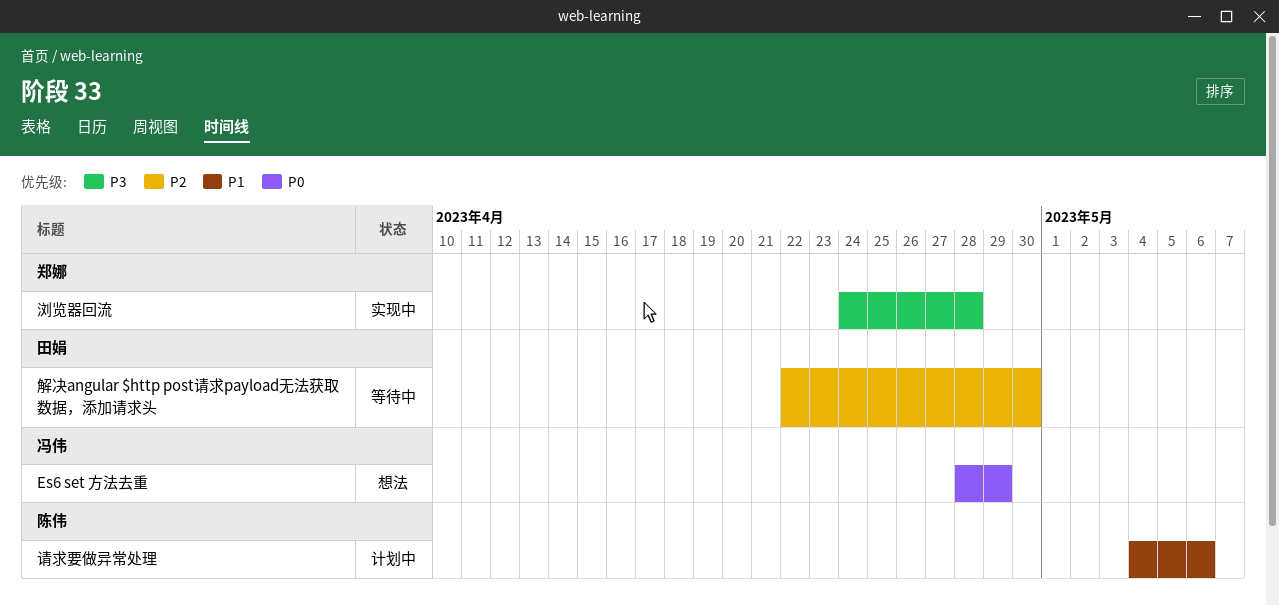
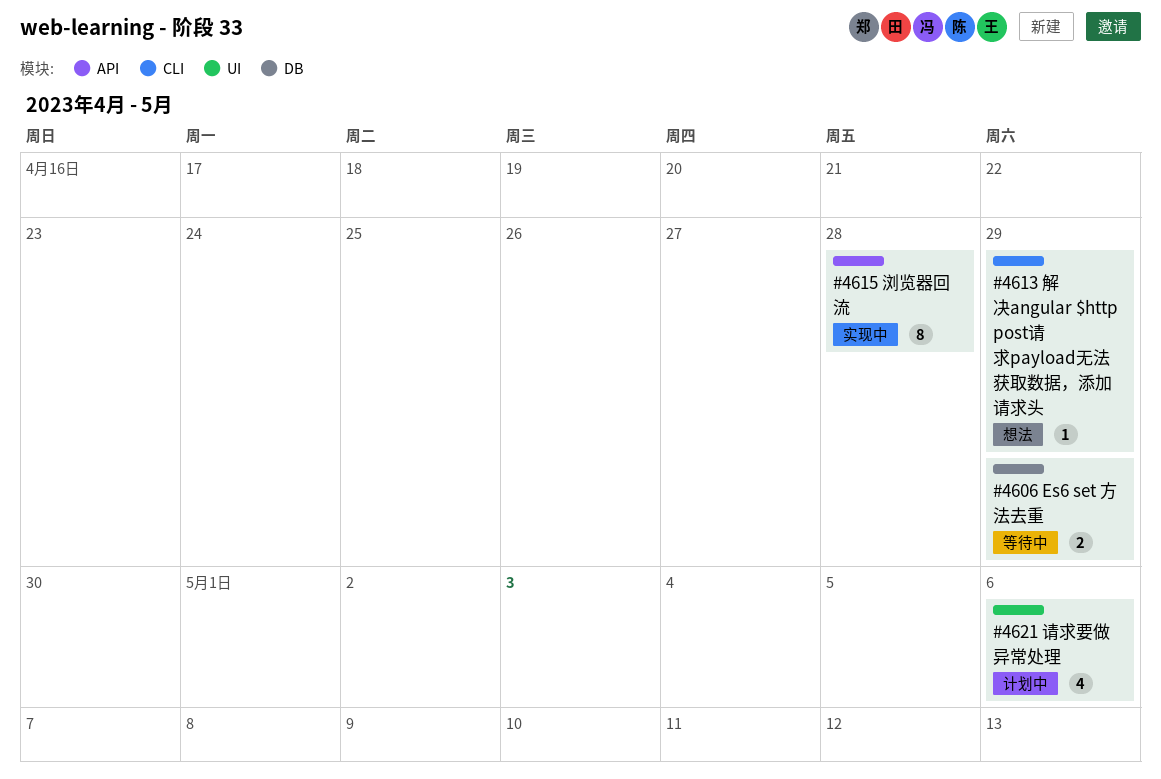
Es6 set 方法去重, status: 想法 -> 等待中
解决angular $http post请求payload无法获取数据，添加请求头, status: 等待中 -> 想法
解决angular $http post请求payload无法获取数据，添加请求头, due: Apr 30 -> Apr 29

